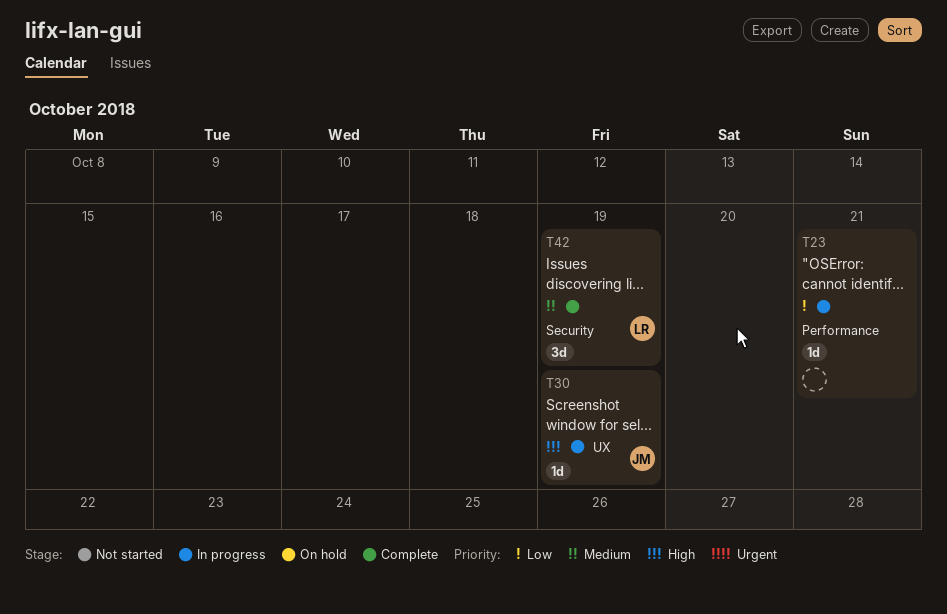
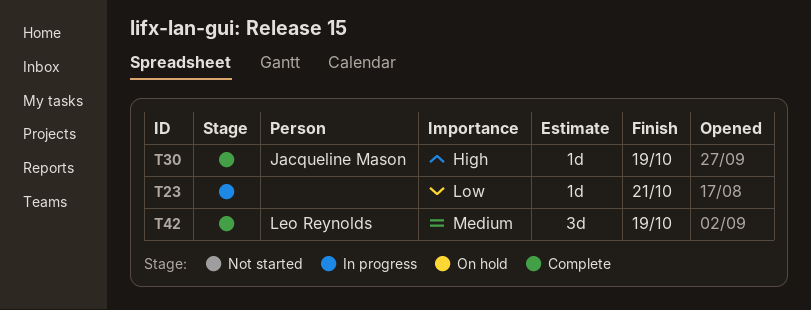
T30, status: In progress -> Complete

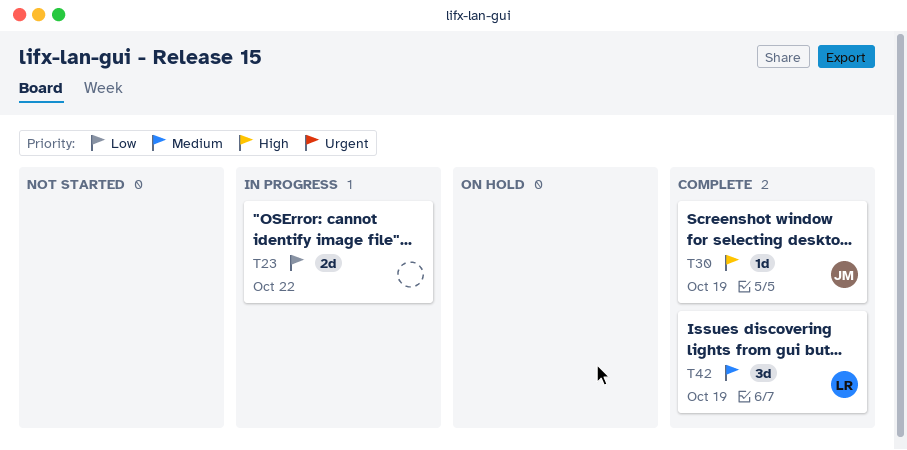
T23, estimate: 1d -> 2d
T23, due: Oct 21 -> Oct 22

